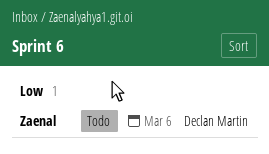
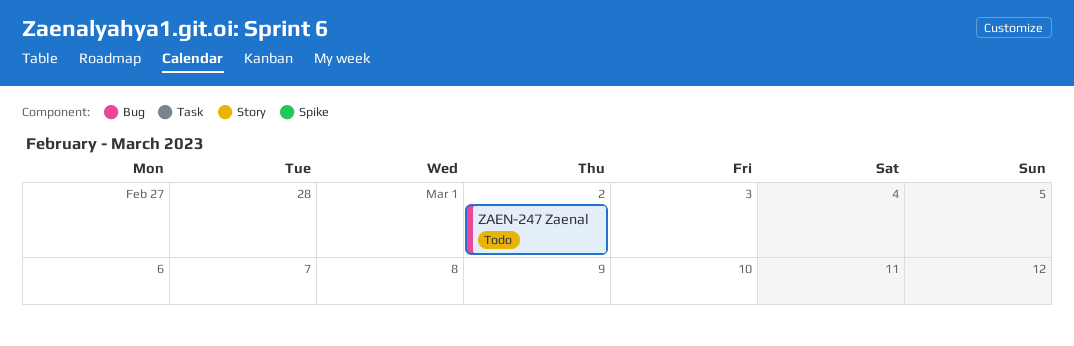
Zaenal, due: Mar 6 -> Mar 2

